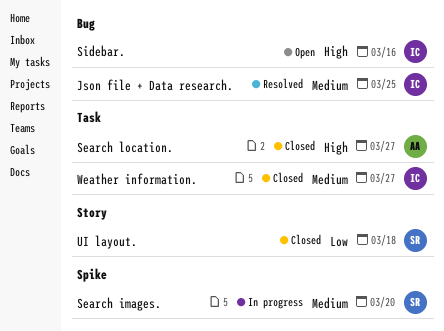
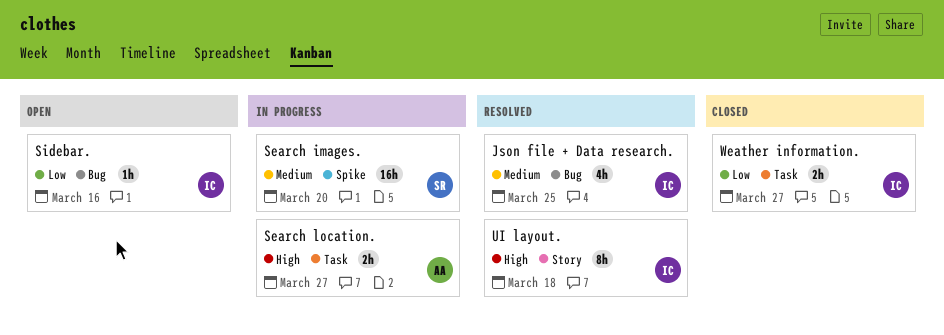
Search location., status: Closed -> In progress
Sidebar., priority: High -> Low
UI layout., status: Closed -> Resolved
UI layout., owner: SR -> IC
UI layout., priority: Low -> High
Weather information., priority: Medium -> Low

